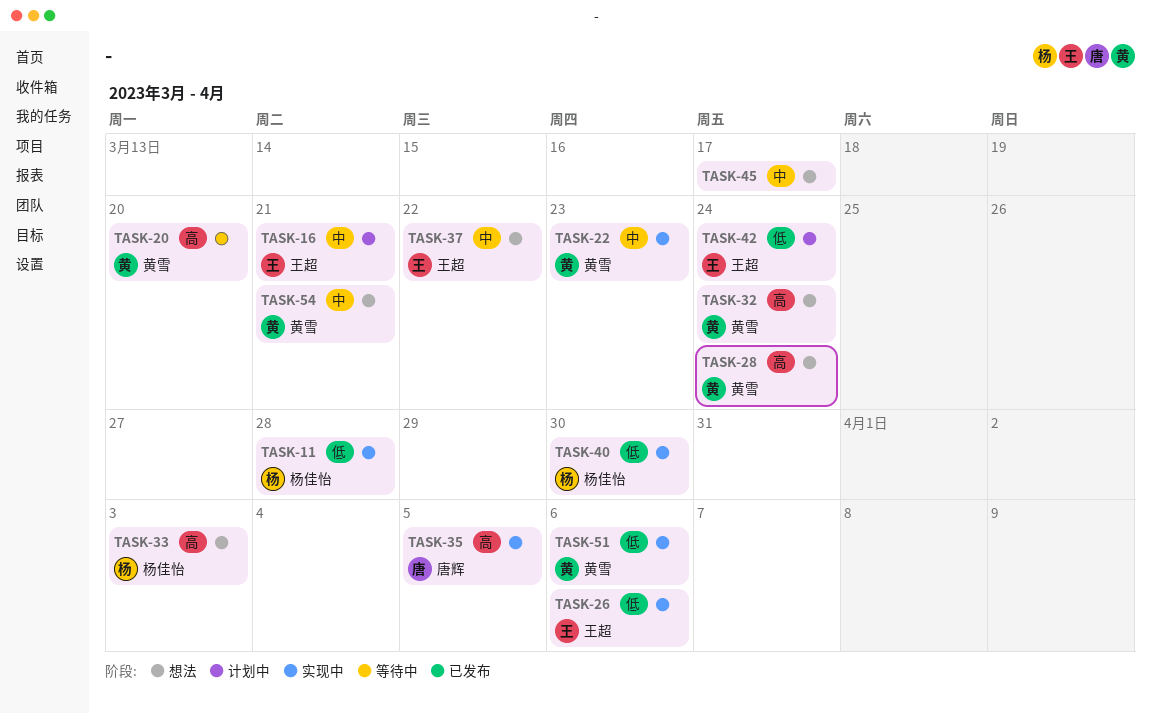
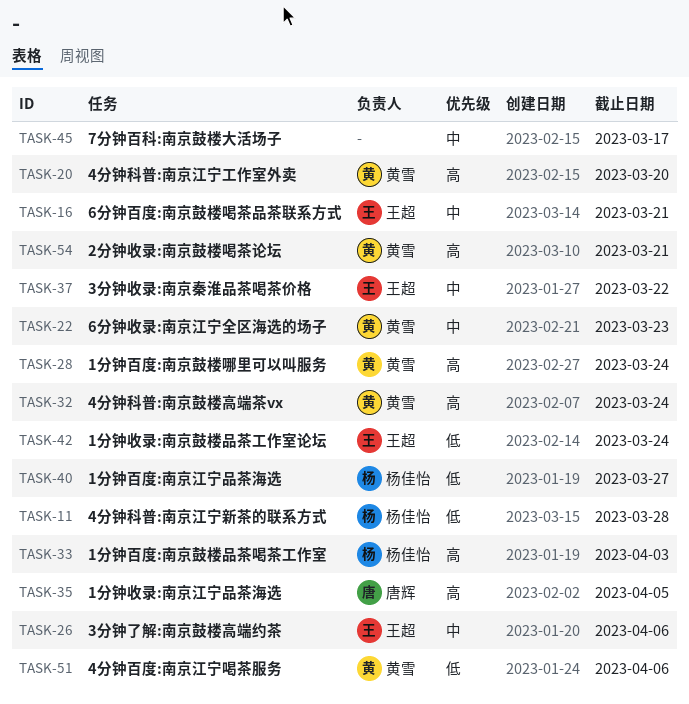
TASK-26, priority: 低 -> 中
TASK-40, due: Mar 30 -> Mar 27
TASK-54, priority: 中 -> 高

